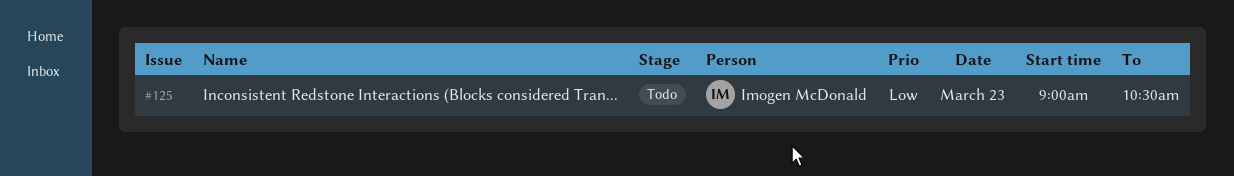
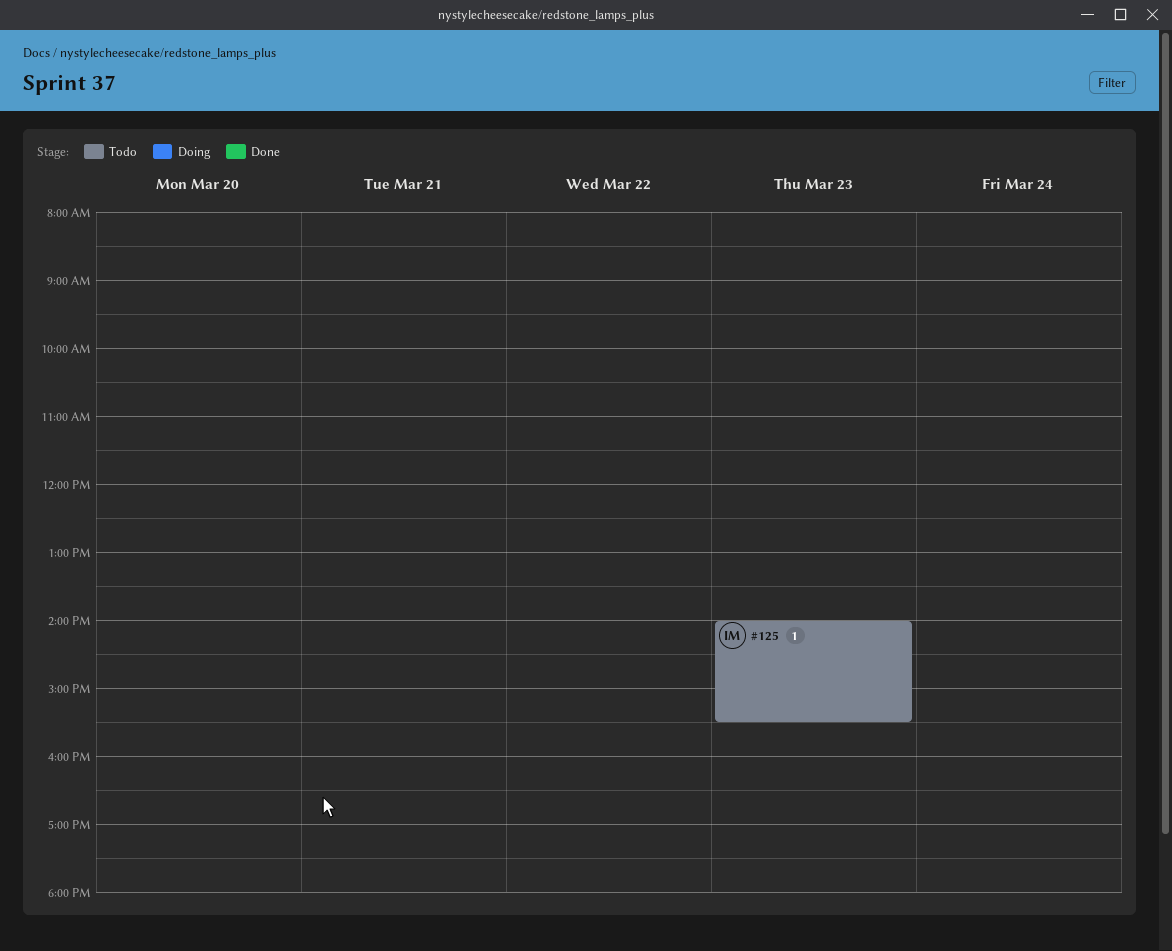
#125, begins: 09:00 -> 14:00
#125, ends: 10:30 -> 15:30

